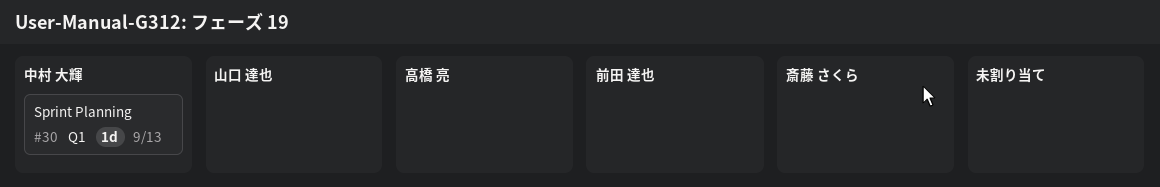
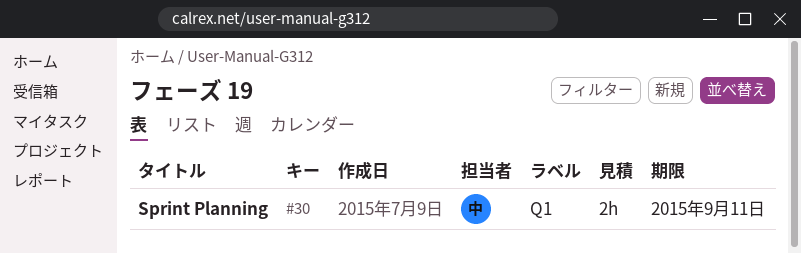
#30, estimate: 1d -> 2h
#30, due: Sep 13 -> Sep 11

